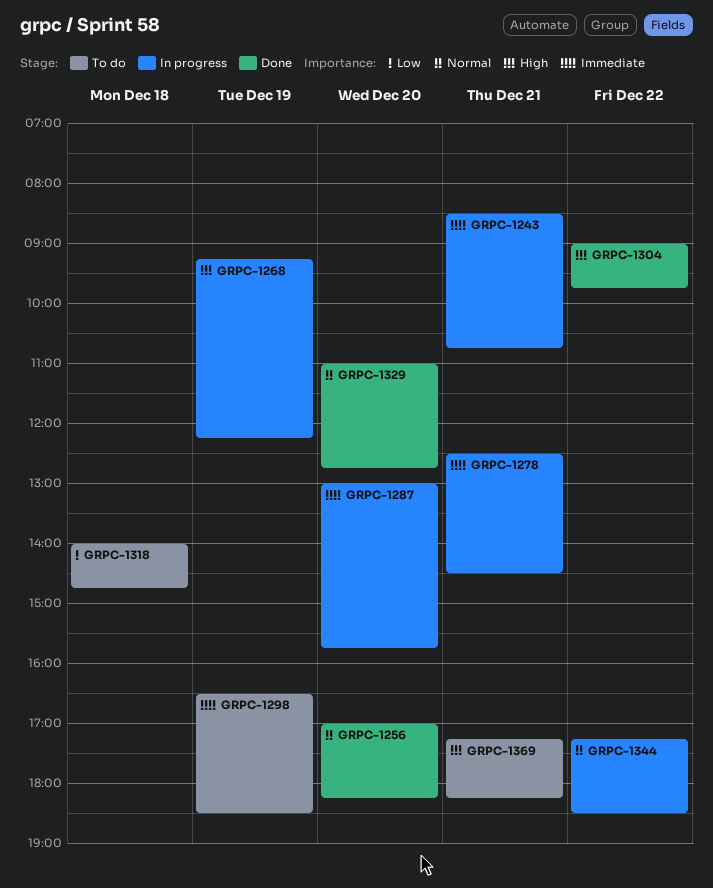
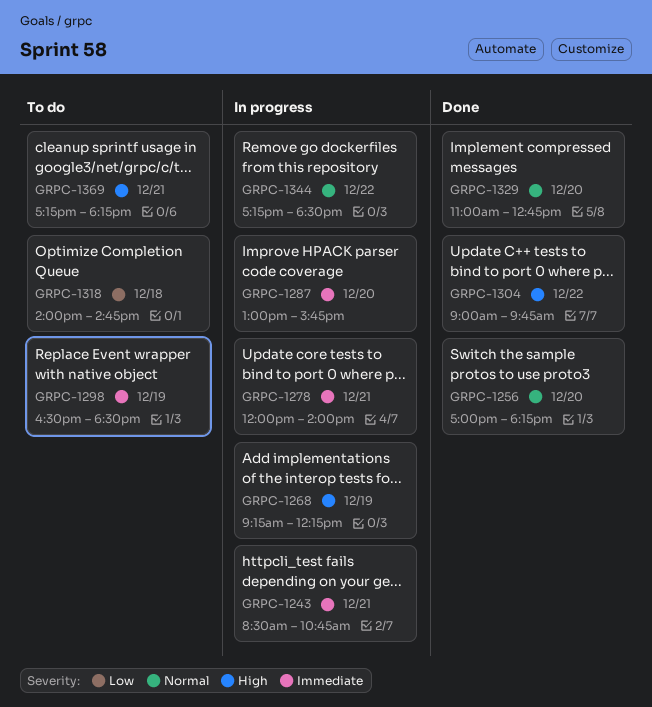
GRPC-1278, begins: 12:30 -> 12:00
GRPC-1278, ends: 14:30 -> 14:00

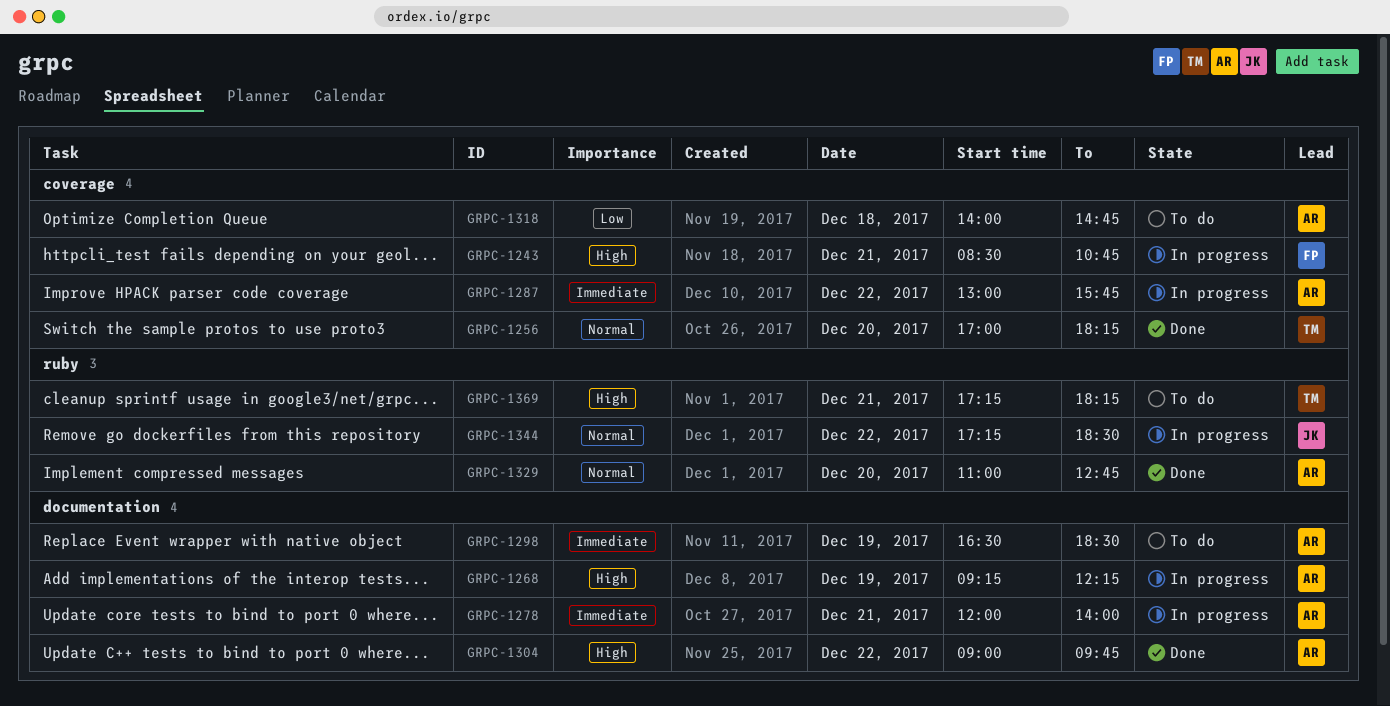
GRPC-1243, priority: Immediate -> High
GRPC-1287, day: Dec 20 -> Dec 22

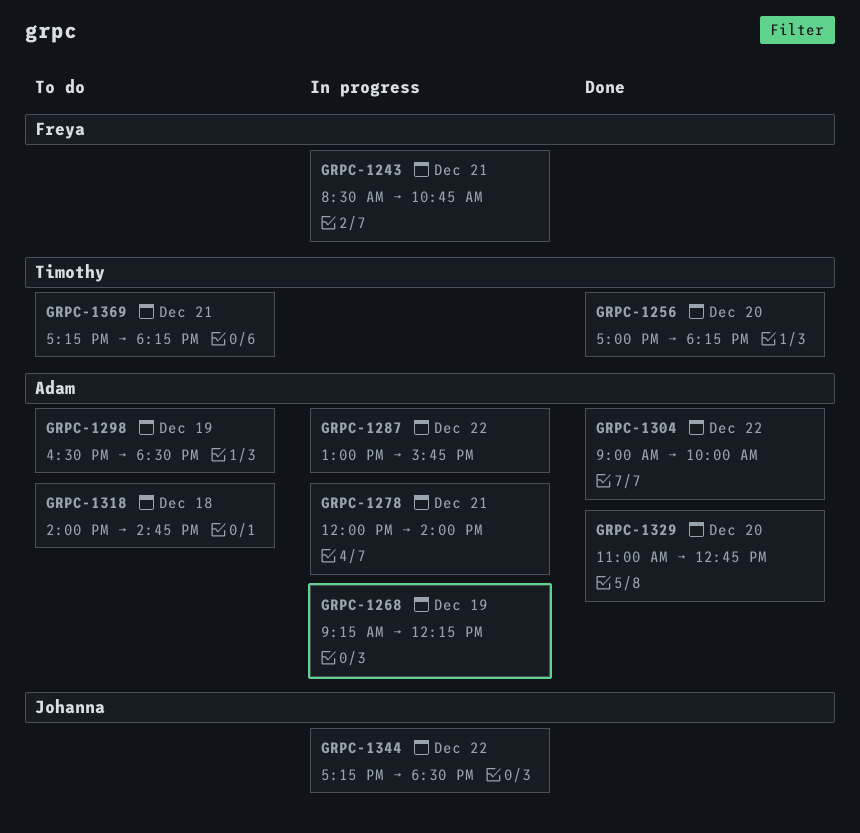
GRPC-1304, ends: 09:45 -> 10:00

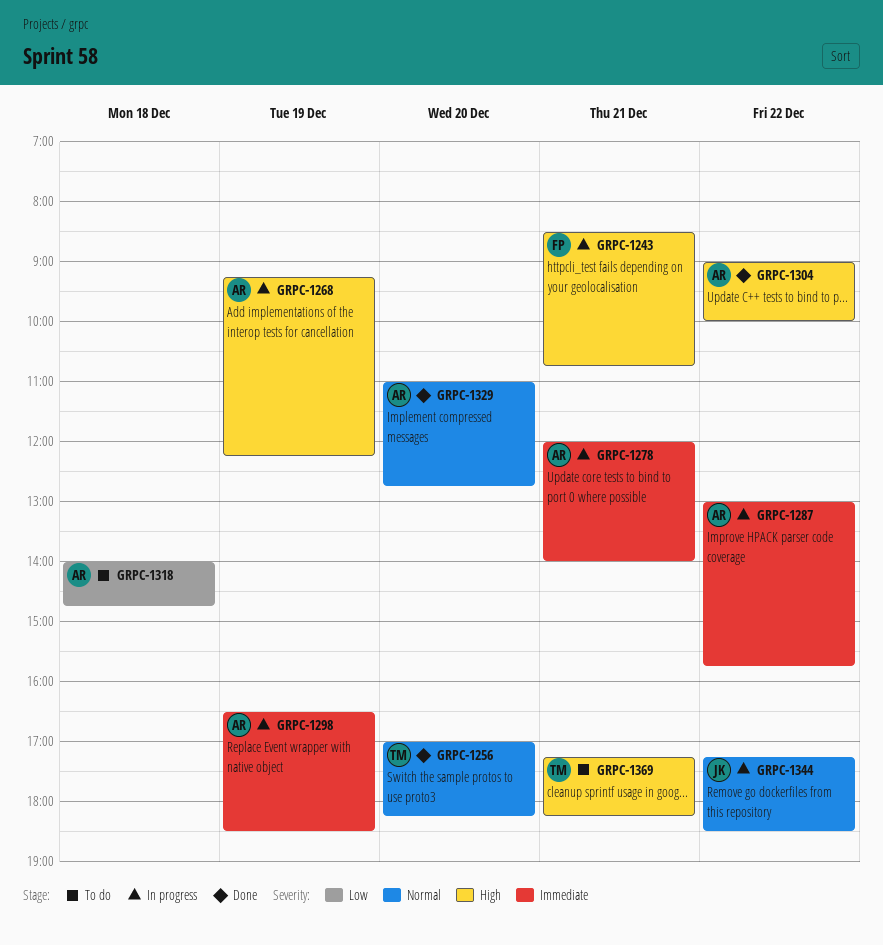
GRPC-1298, status: To do -> In progress

